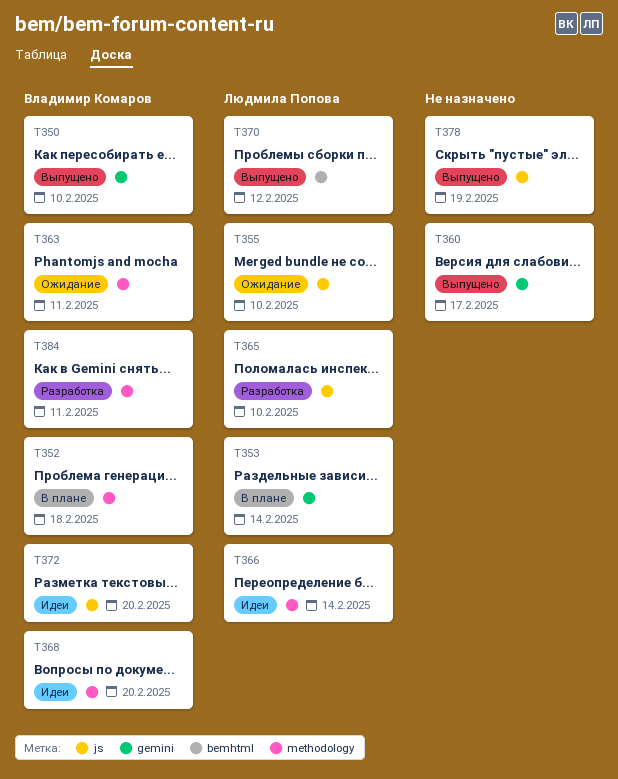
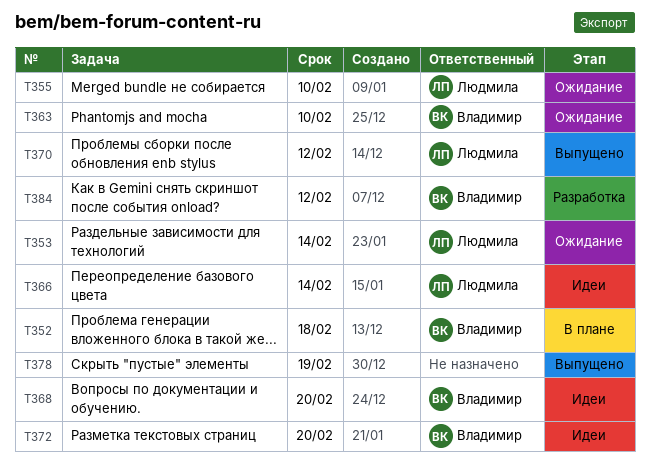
T350: present -> none
T353, status: В плане -> Ожидание
T360: present -> none
T363, due: Feb 11 -> Feb 10
T365: present -> none
T384, due: Feb 11 -> Feb 12

